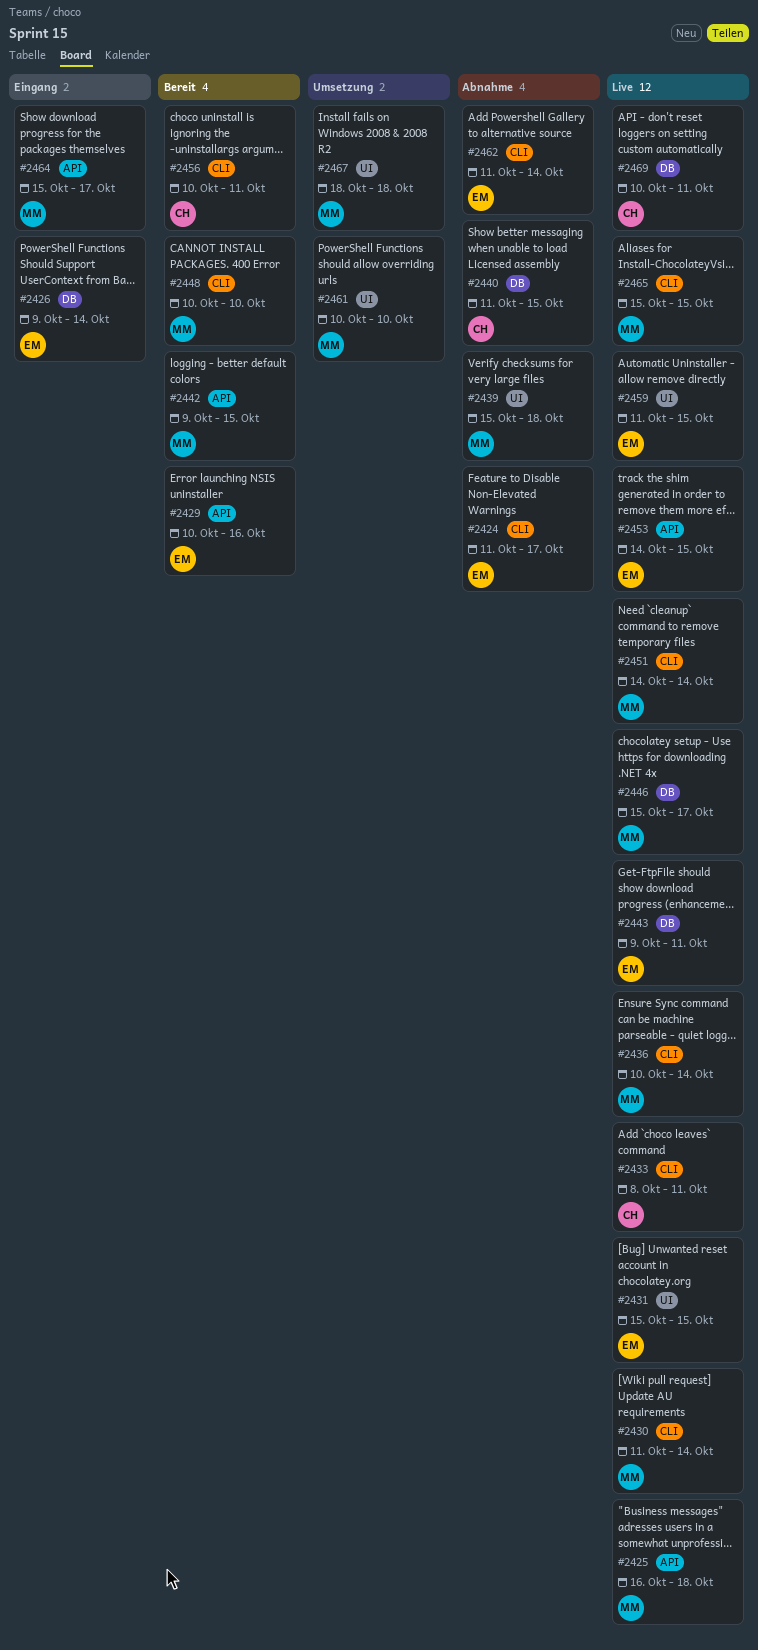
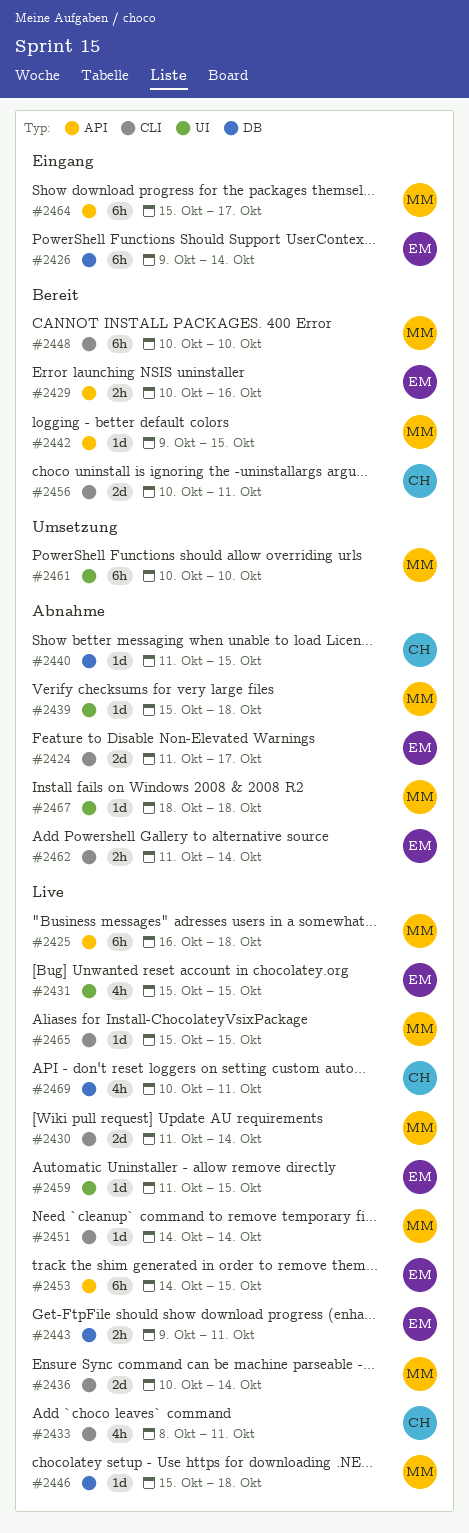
#2446, due: Oct 17 -> Oct 18
#2467, status: Umsetzung -> Abnahme

